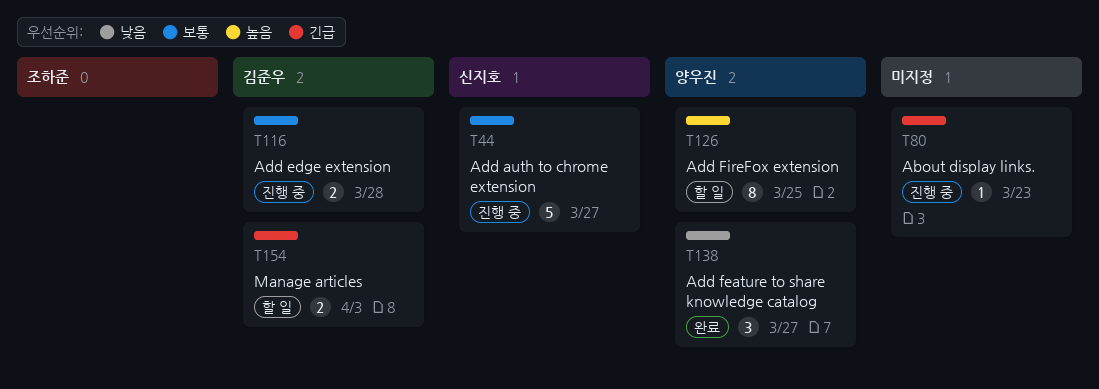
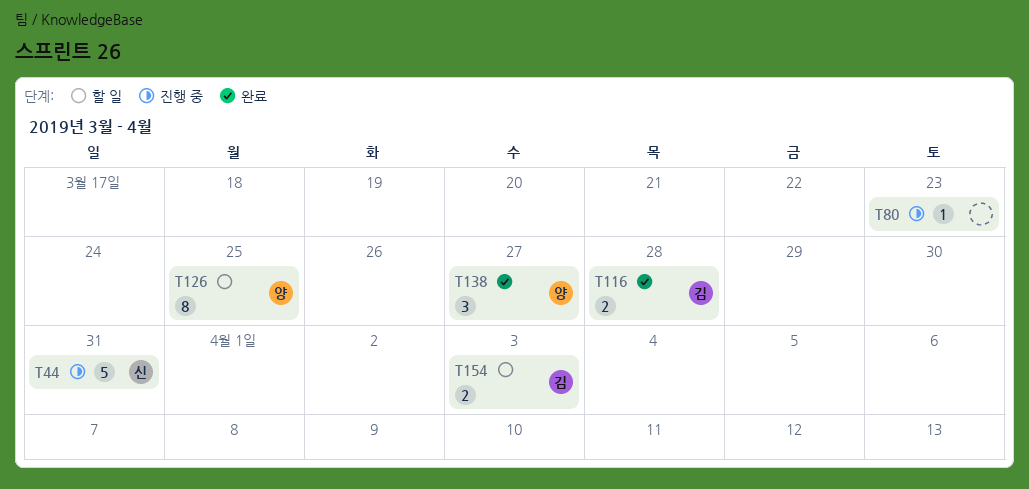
T44, due: Mar 27 -> Mar 31
T116, status: 진행 중 -> 완료

